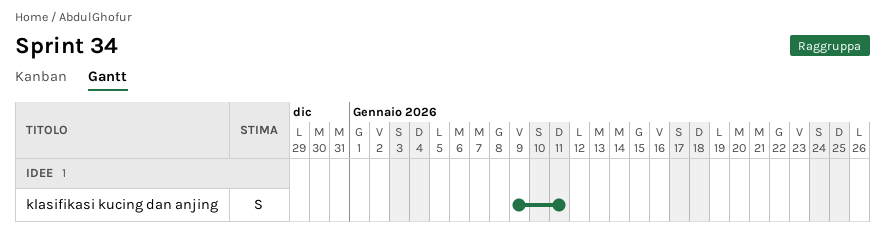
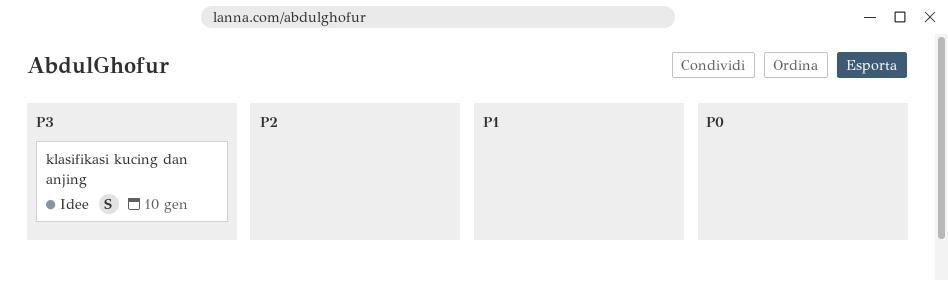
klasifikasi kucing dan anjing, due: Jan 11 -> Jan 10

